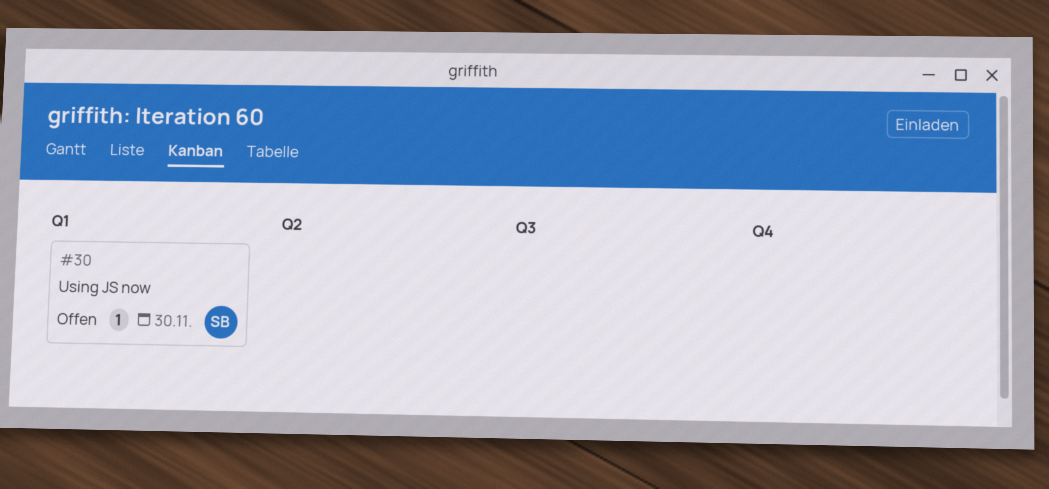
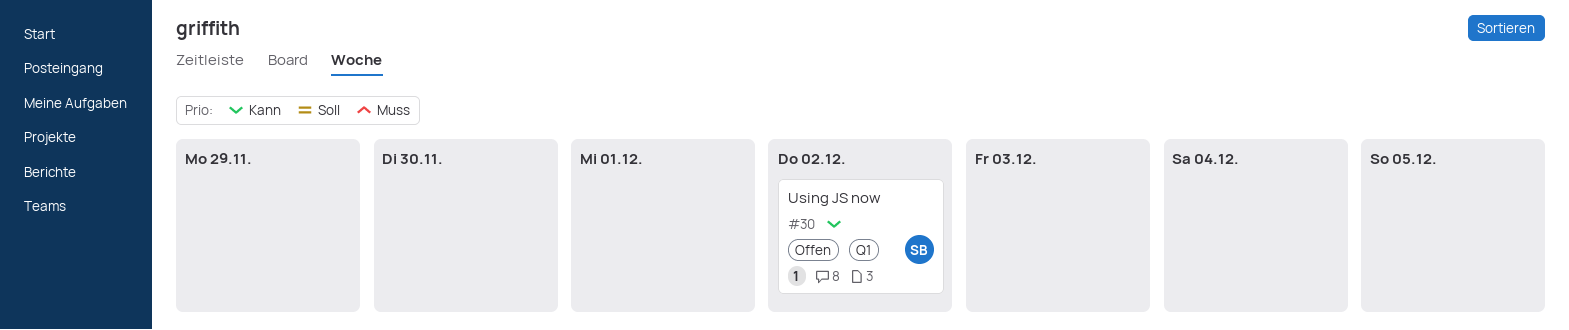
#30, due: Nov 30 -> Dec 2

